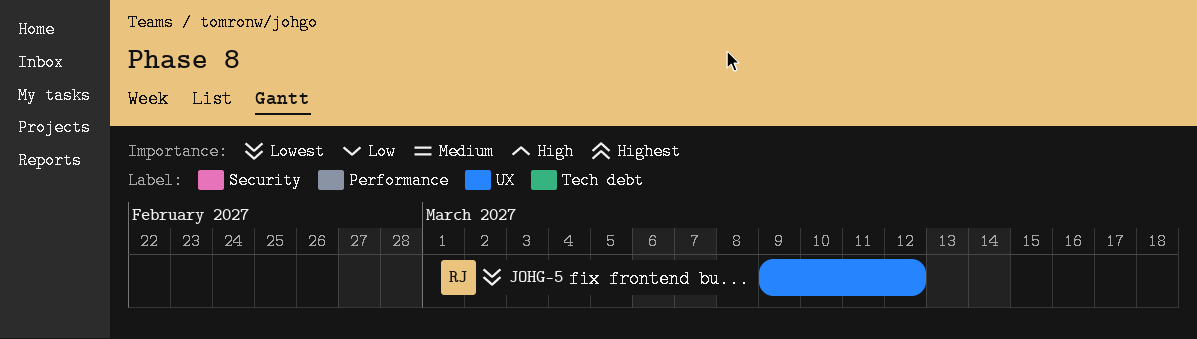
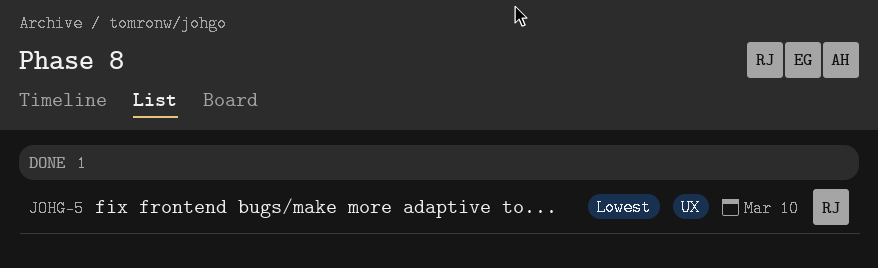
JOHG-5, due: Mar 12 -> Mar 10

